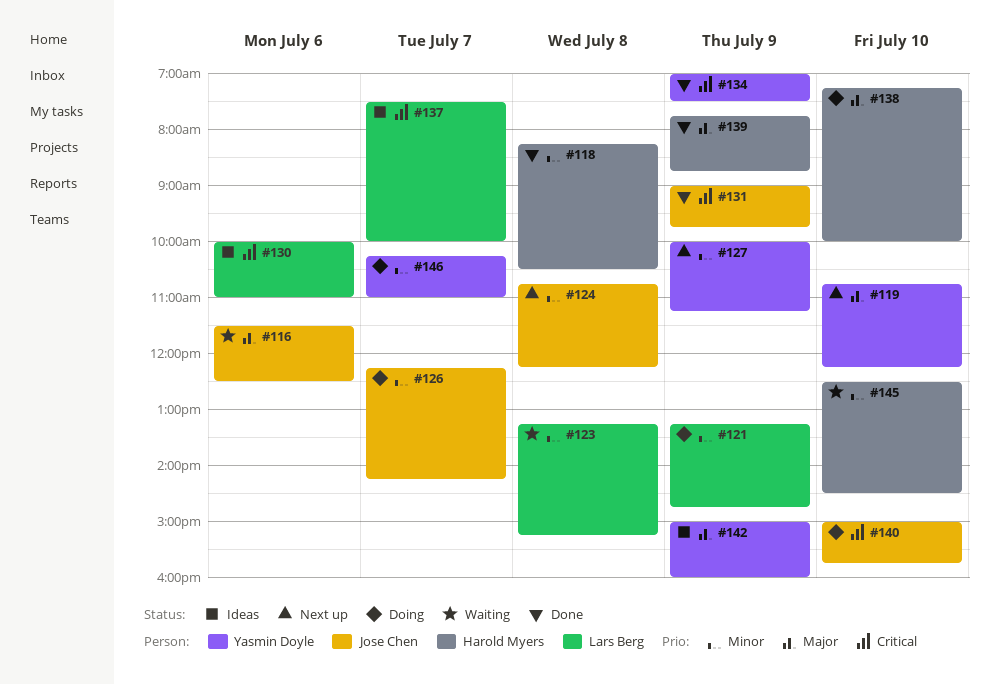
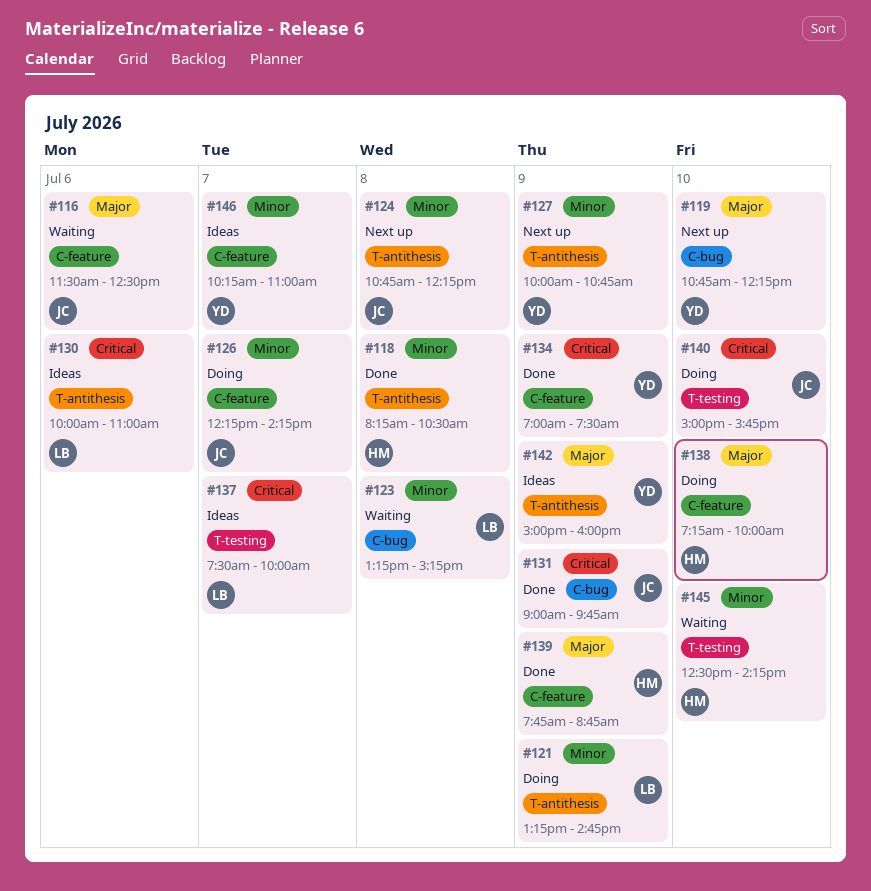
#127, ends: 11:15 -> 10:45
#145, ends: 14:30 -> 14:15
#146, status: Doing -> Ideas

